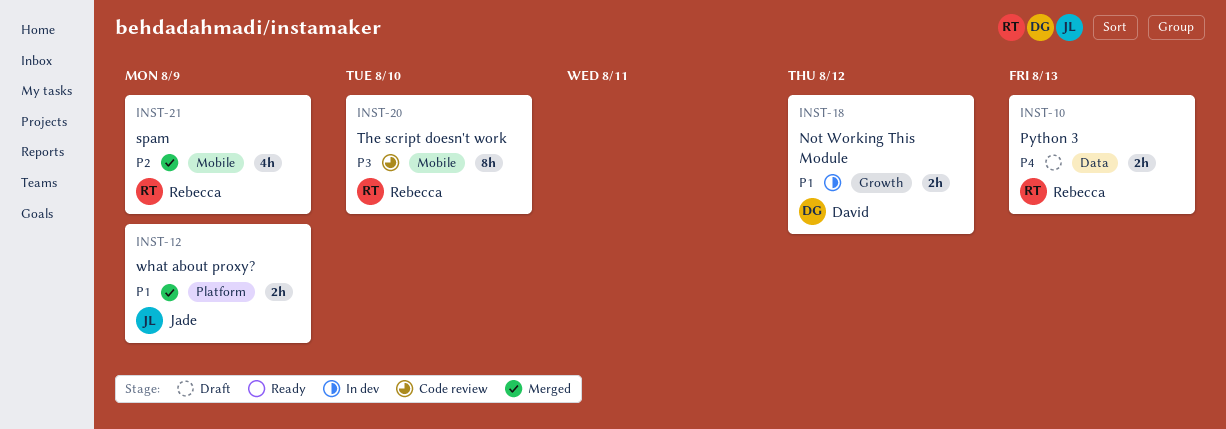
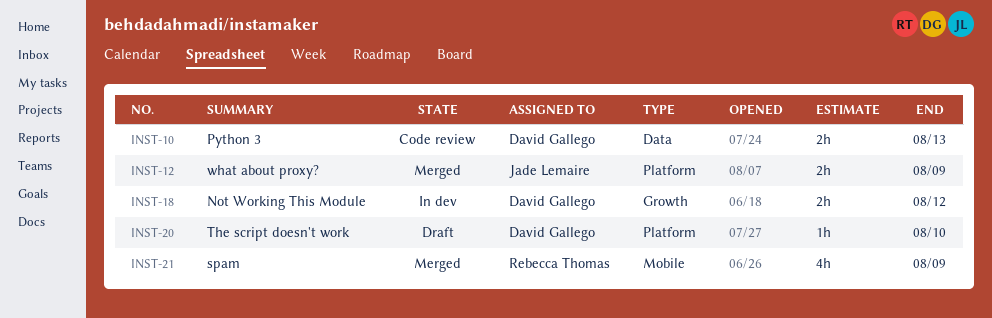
INST-10, status: Draft -> Code review
INST-10, owner: Rebecca Thomas -> David Gallego
INST-20, status: Code review -> Draft
INST-20, owner: Rebecca Thomas -> David Gallego
INST-20, label: Mobile -> Platform
INST-20, estimate: 8h -> 1h

